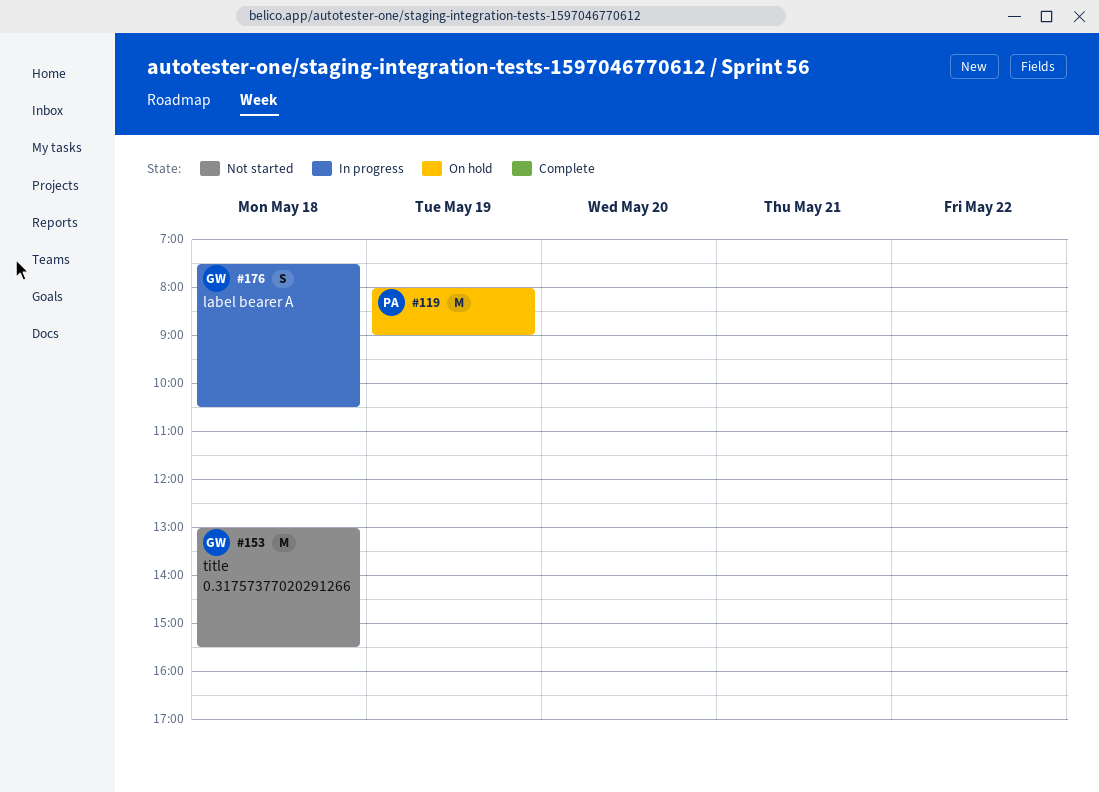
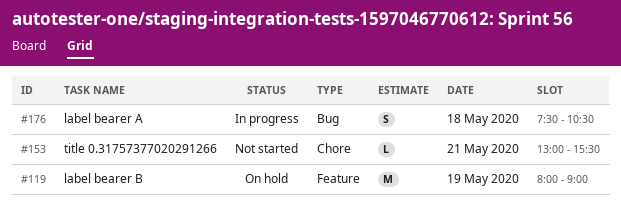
#153, estimate: M -> L
#153, day: May 18 -> May 21

